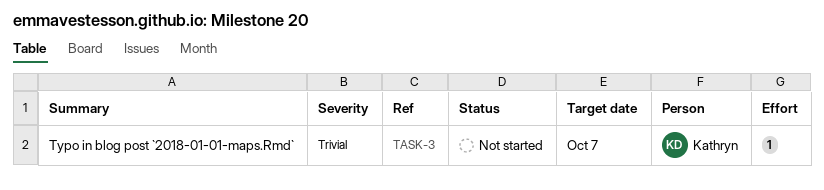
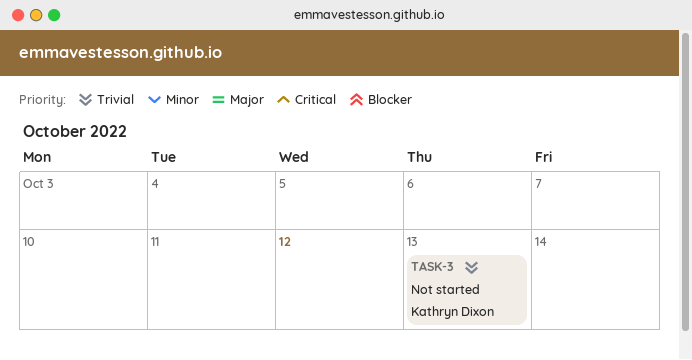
TASK-3, due: Oct 7 -> Oct 13

